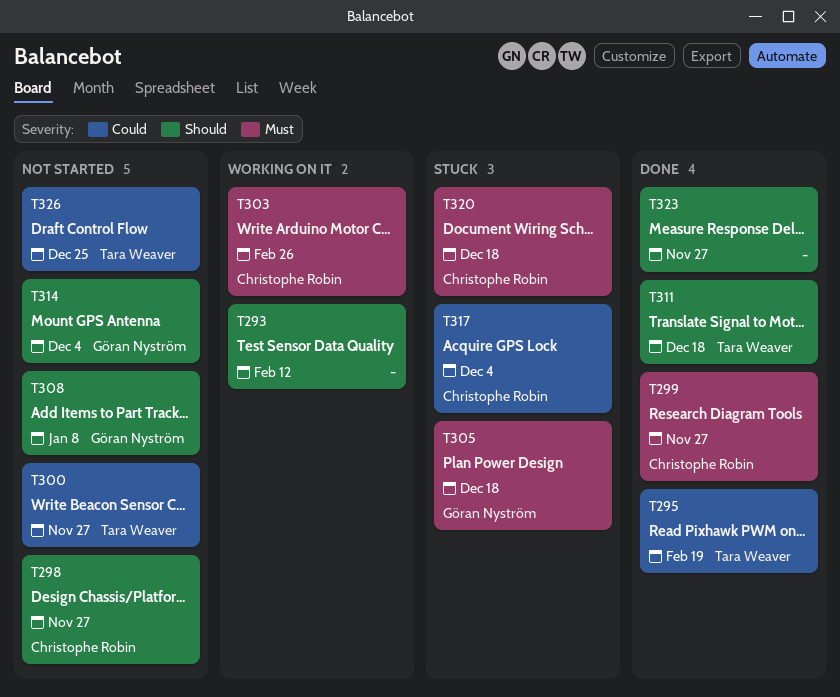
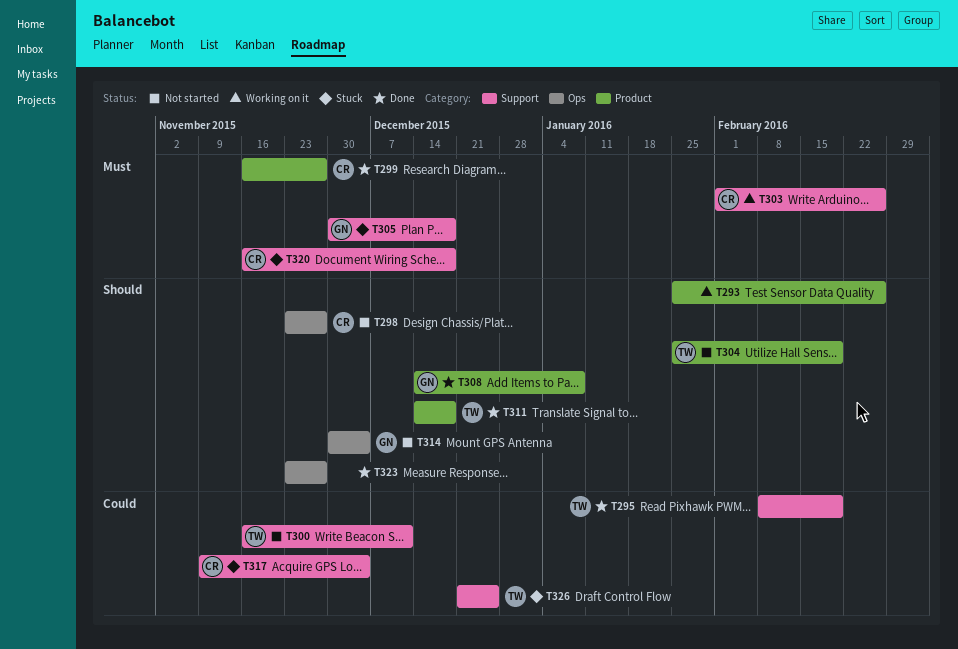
T293, due: Feb 12 -> Feb 26
T300, due: Nov 27 -> Dec 11
T304: none -> present
T308, status: Not started -> Done
T326, status: Not started -> Stuck

